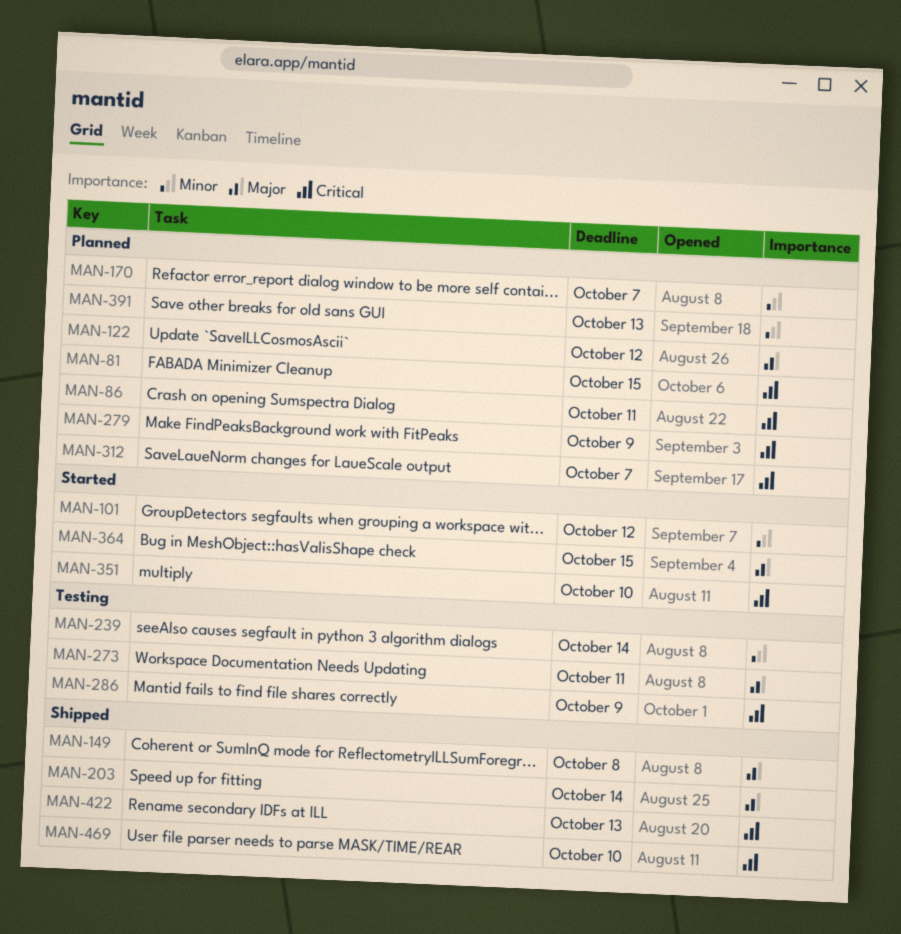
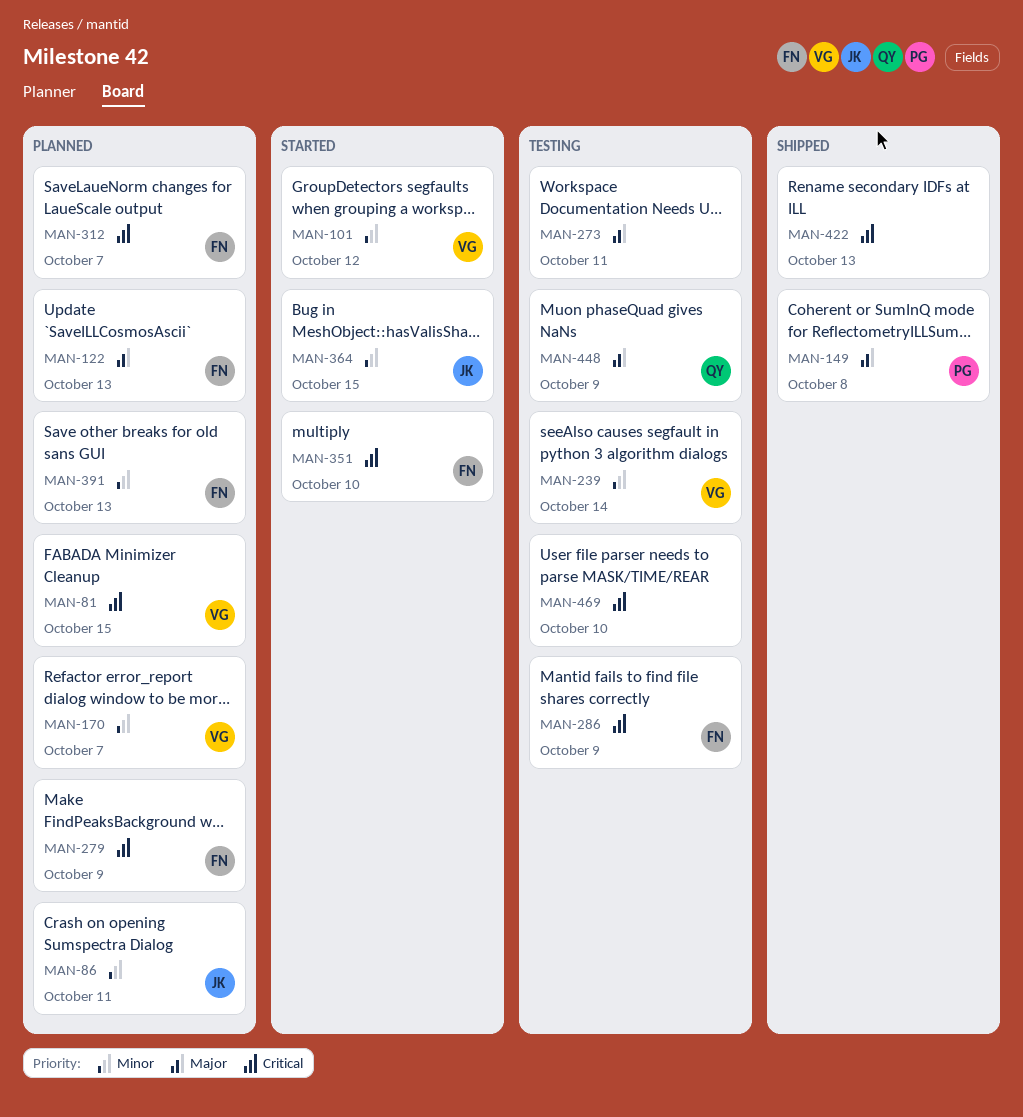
MAN-86, priority: Critical -> Minor
MAN-122, due: Oct 12 -> Oct 13
MAN-203: present -> none
MAN-364, priority: Major -> Minor
MAN-448: none -> present
MAN-469, status: Shipped -> Testing

